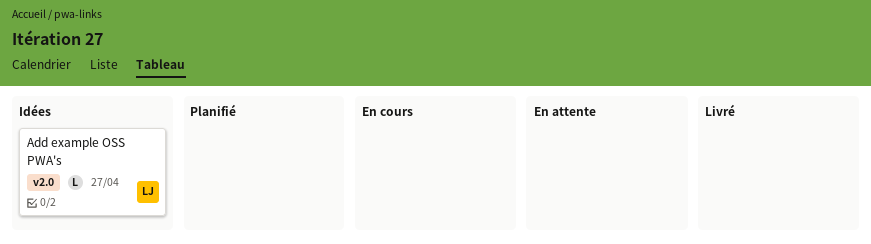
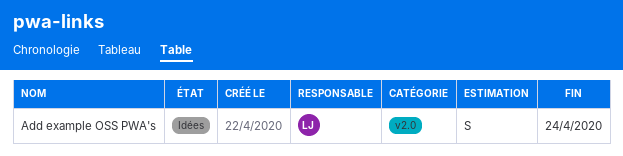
Add example OSS PWA's, estimate: L -> S
Add example OSS PWA's, due: Apr 27 -> Apr 24

